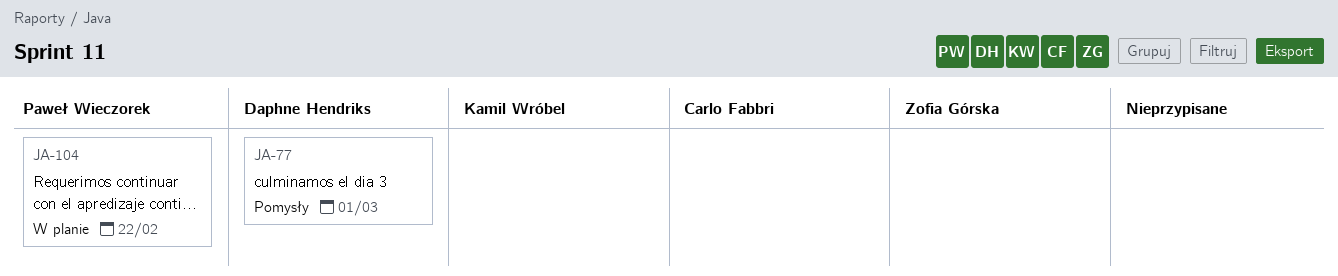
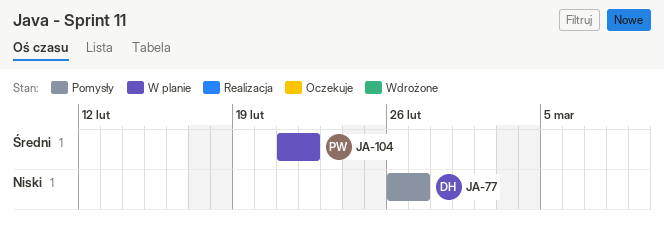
JA-77, due: Mar 1 -> Feb 27

